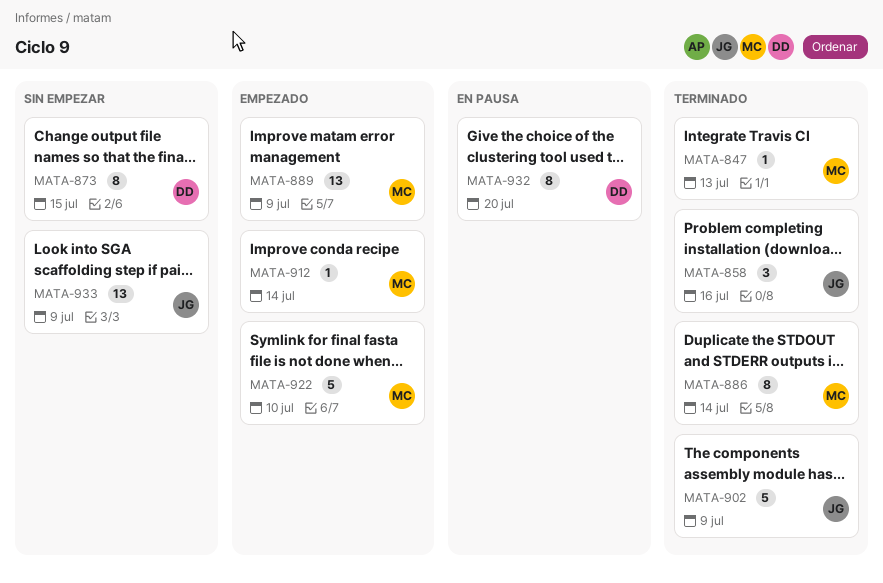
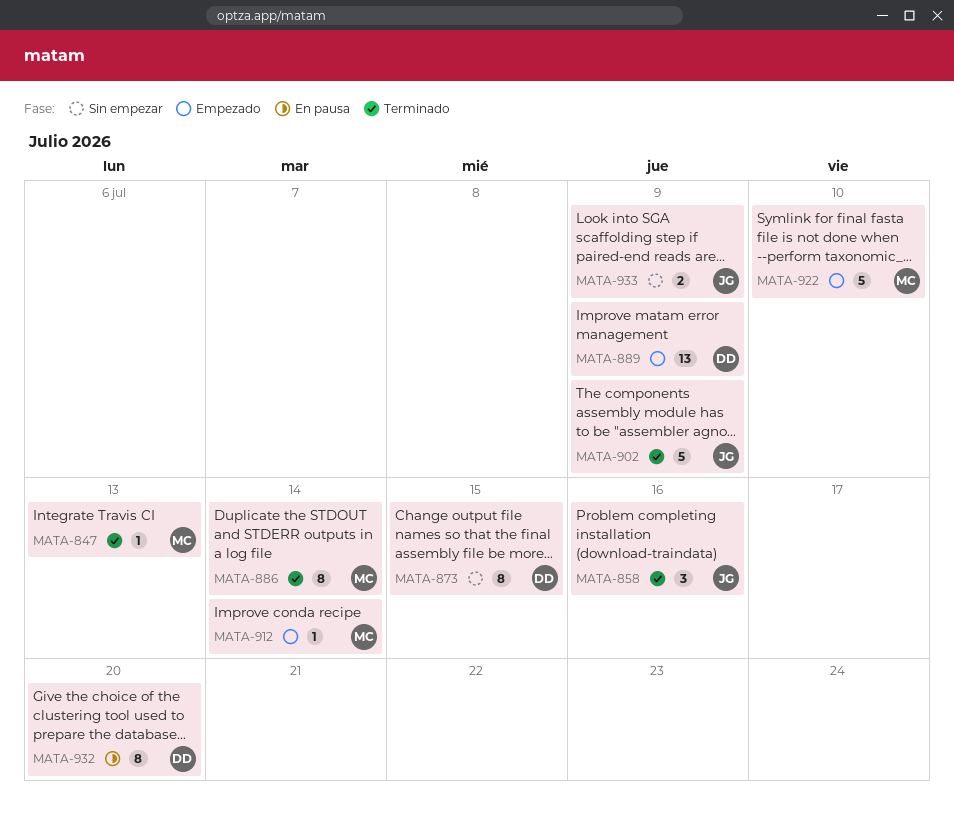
MATA-889, owner: MC -> DD
MATA-933, estimate: 13 -> 2

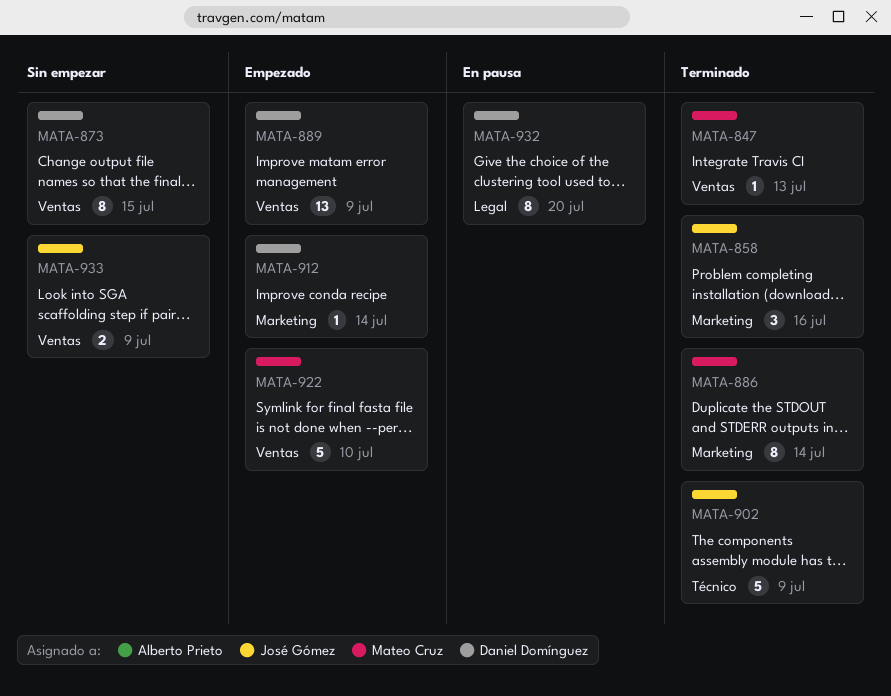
MATA-912, owner: Mateo Cruz -> Daniel Domínguez

